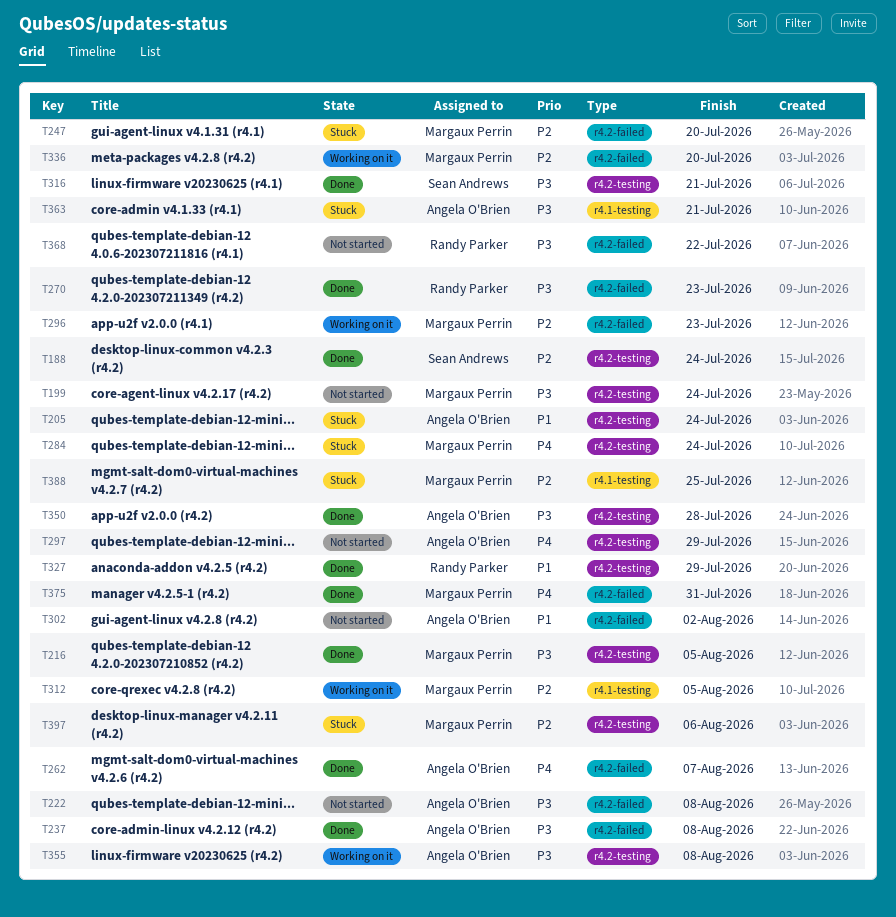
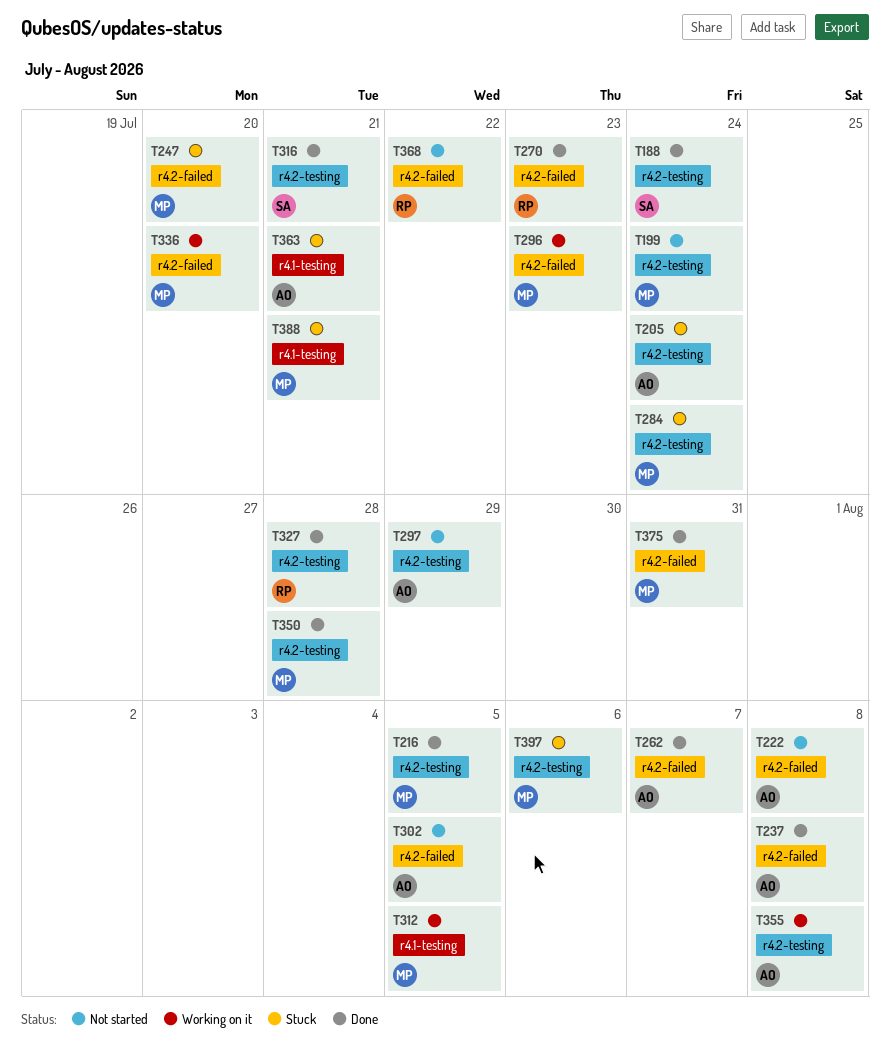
T302, due: Aug 2 -> Aug 5
T327, due: Jul 29 -> Jul 28
T350, owner: Angela O'Brien -> Margaux Perrin
T388, due: Jul 25 -> Jul 21

